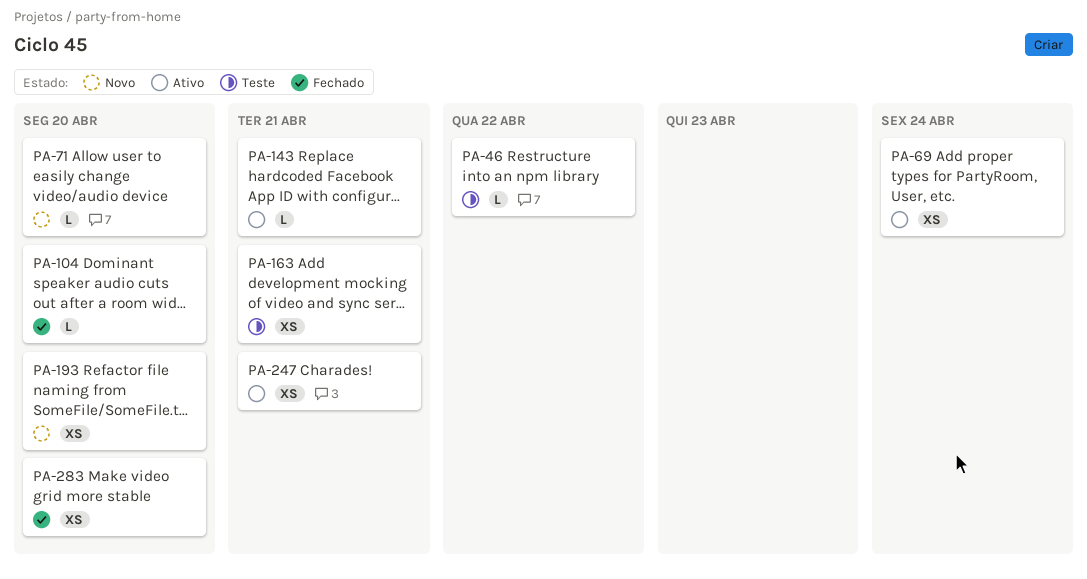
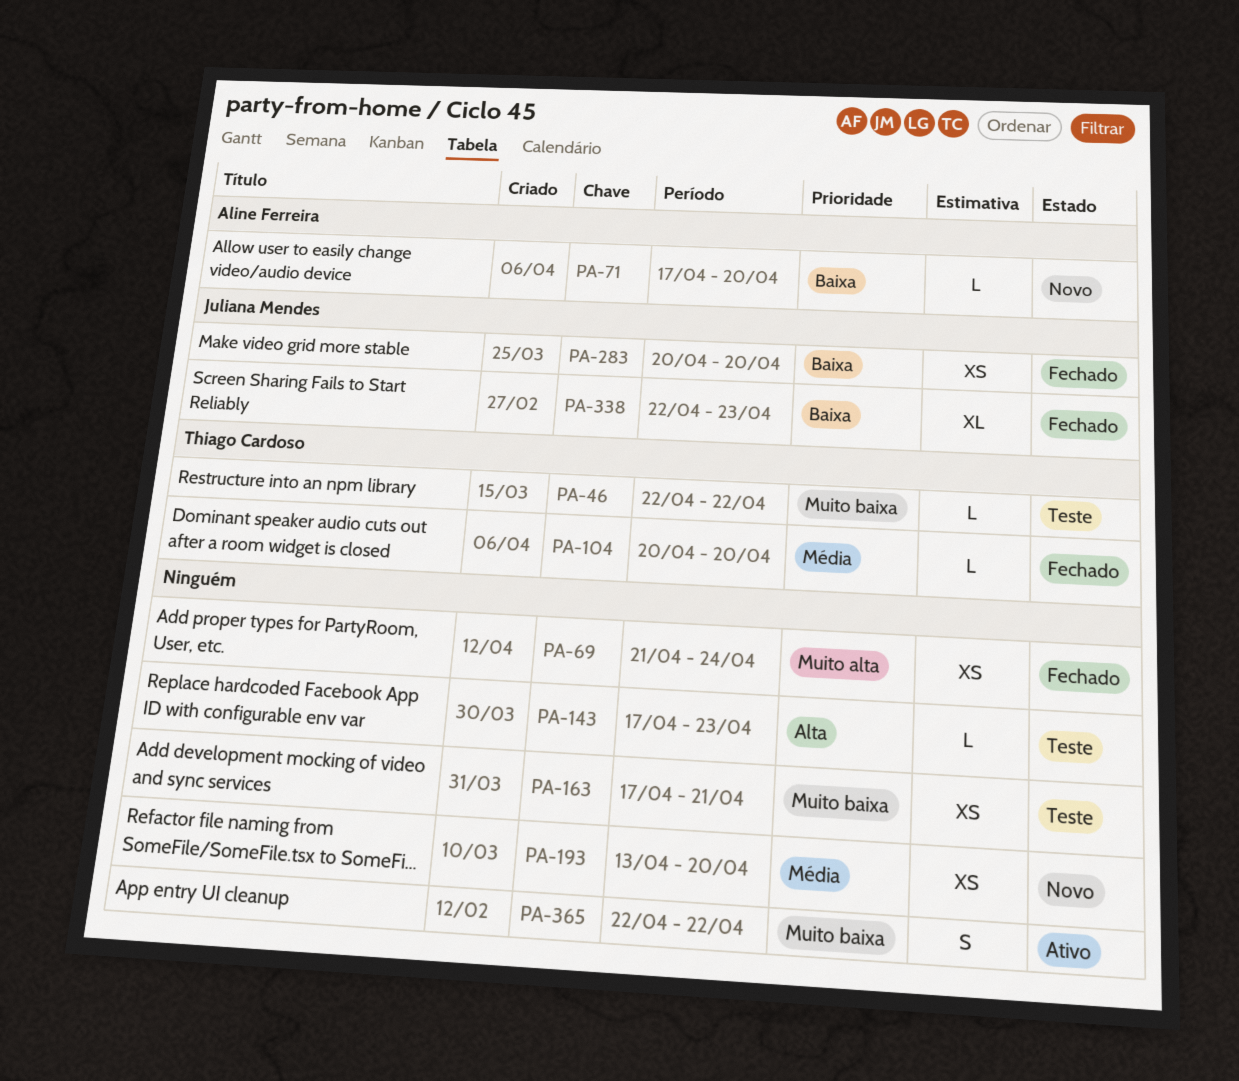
PA-69, status: Ativo -> Fechado
PA-143, status: Ativo -> Teste
PA-143, due: Apr 21 -> Apr 23
PA-247: present -> none
PA-338: none -> present
PA-365: none -> present

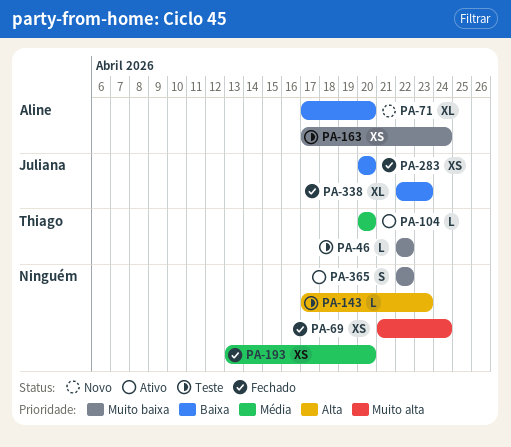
PA-71, estimate: L -> XL
PA-104, status: Fechado -> Ativo
PA-163, owner: none -> Aline Ferreira
PA-163, due: Apr 21 -> Apr 24
PA-193, status: Novo -> Fechado

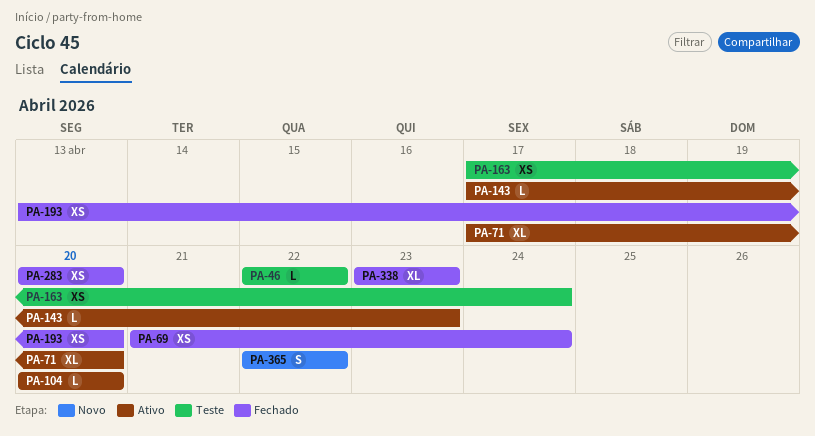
PA-71, status: Novo -> Ativo
PA-143, status: Teste -> Ativo
PA-338, start: Apr 22 -> Apr 23
PA-365, status: Ativo -> Novo

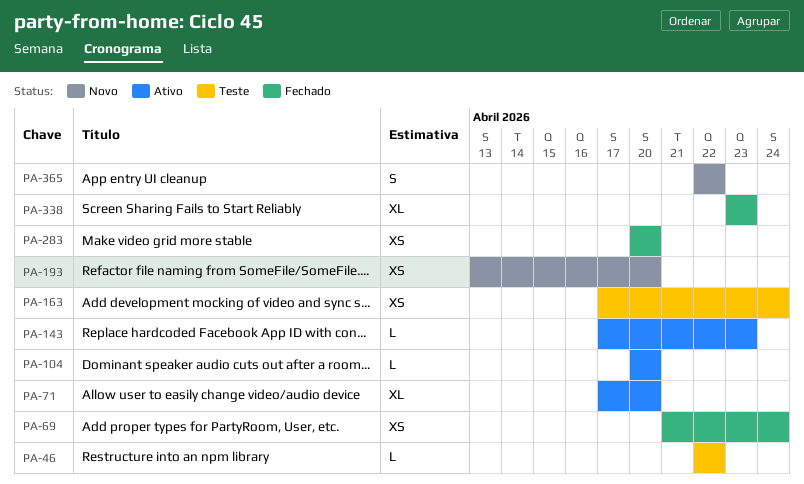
PA-193, status: Fechado -> Novo

